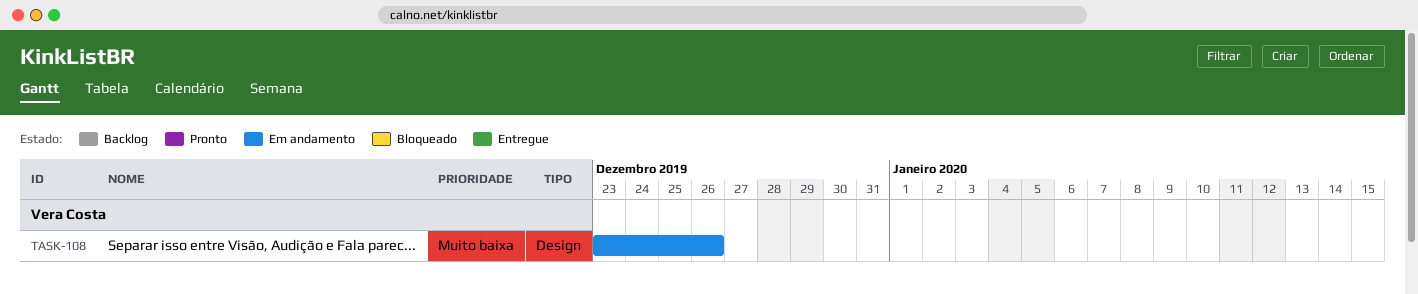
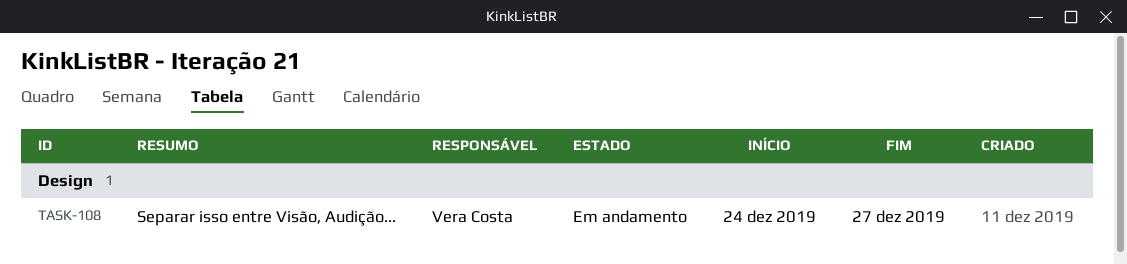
TASK-108, start: Dec 23 -> Dec 24
TASK-108, due: Dec 26 -> Dec 27

